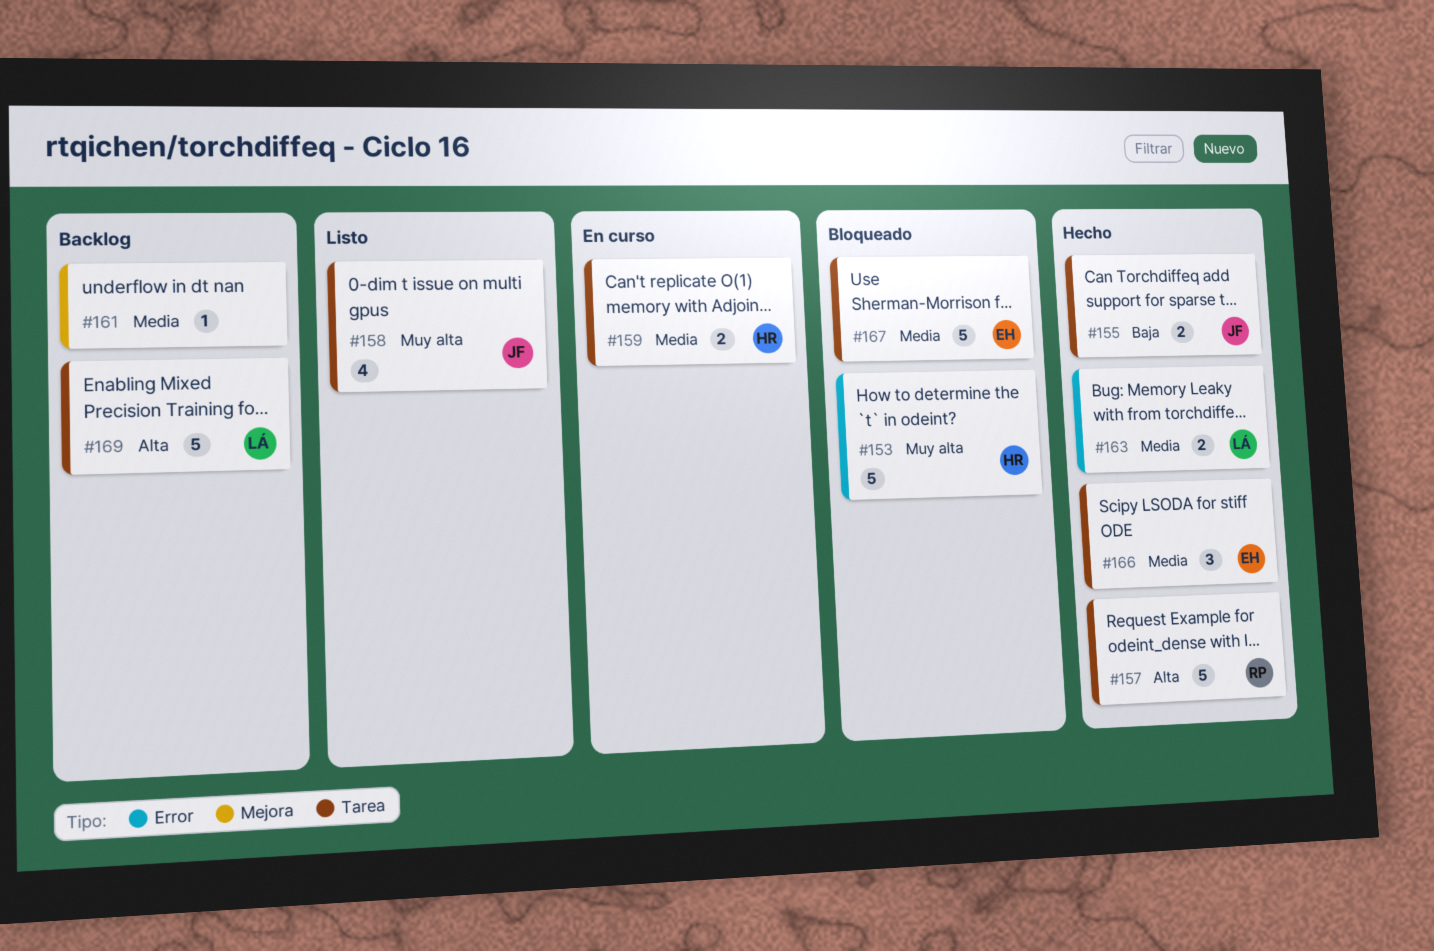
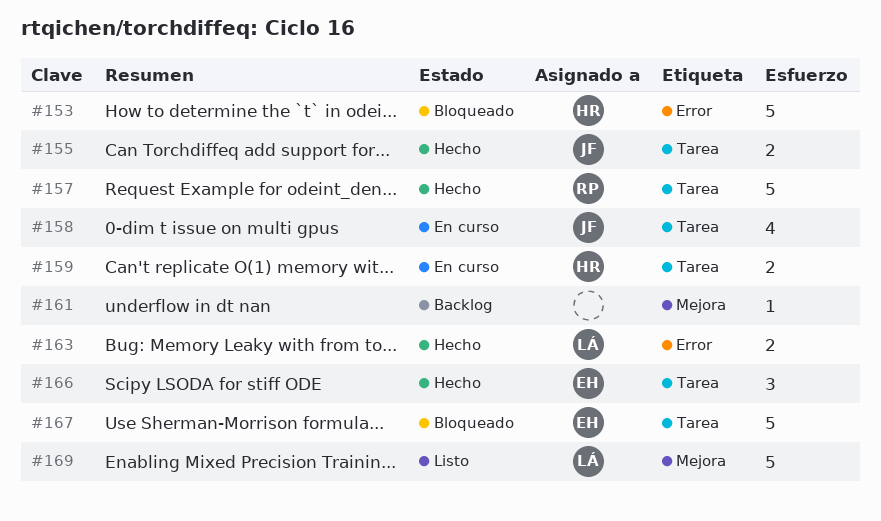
#158, status: Listo -> En curso
#169, status: Backlog -> Listo
#169, label: Tarea -> Mejora

